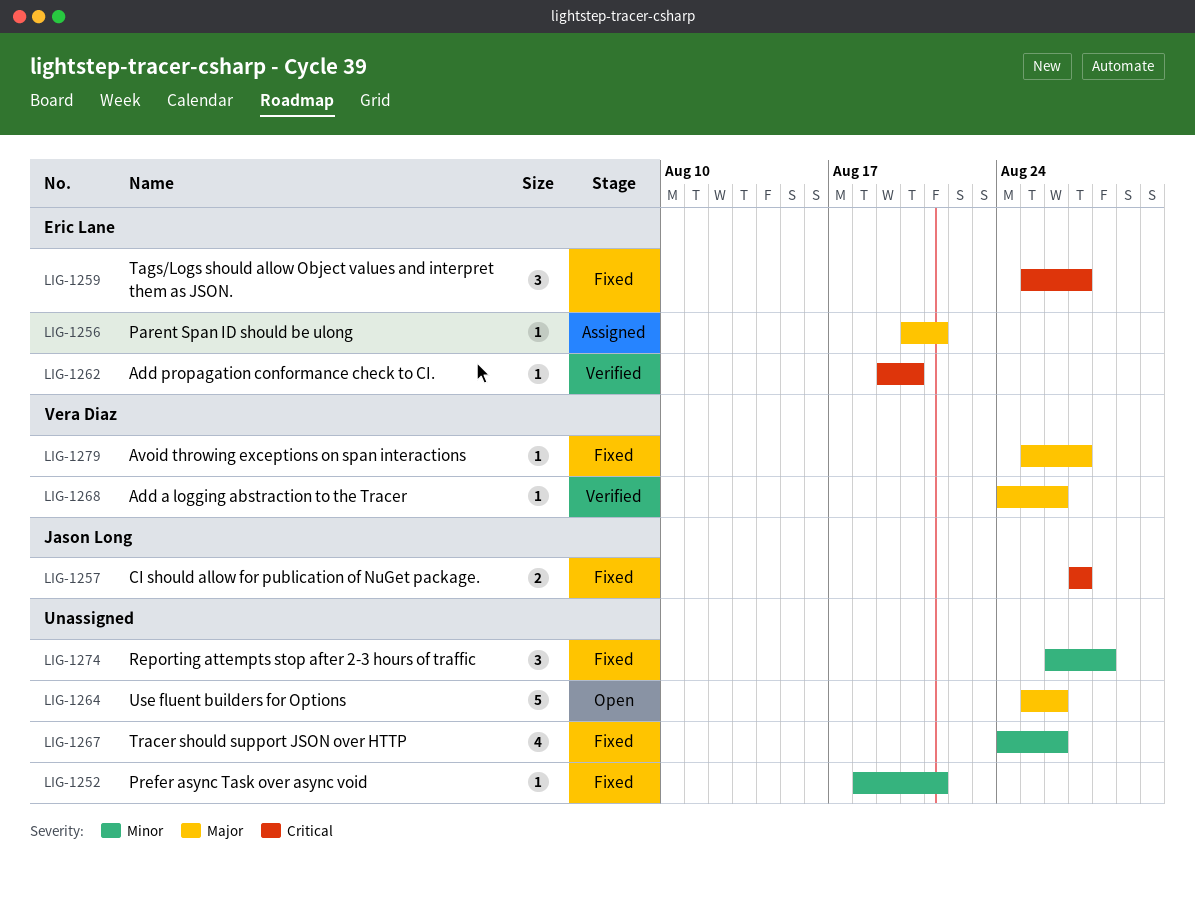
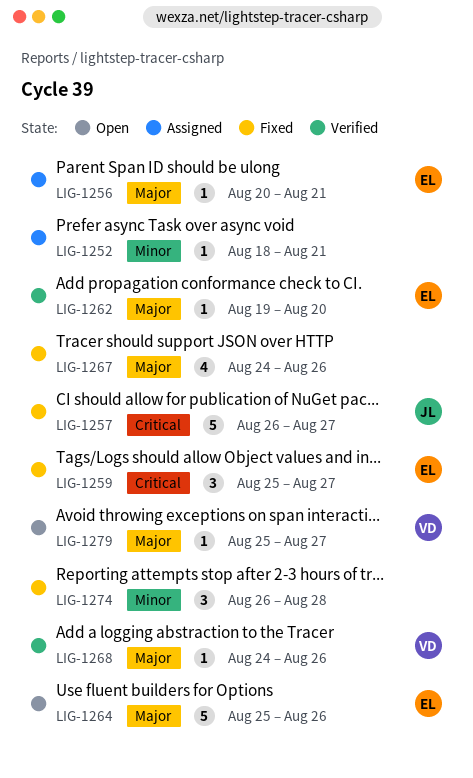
LIG-1252, status: Fixed -> Assigned
LIG-1257, estimate: 2 -> 5
LIG-1257, start: Aug 27 -> Aug 26
LIG-1262, priority: Critical -> Major
LIG-1264, owner: none -> Eric Lane
LIG-1267, priority: Minor -> Major
LIG-1279, status: Fixed -> Open

